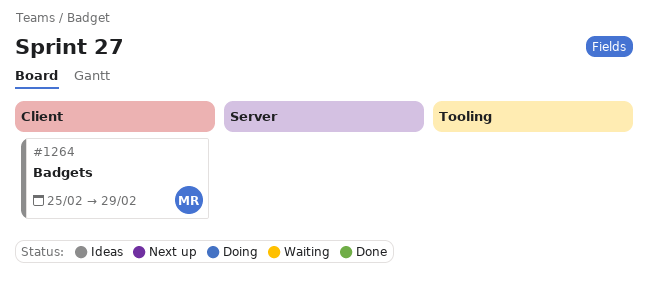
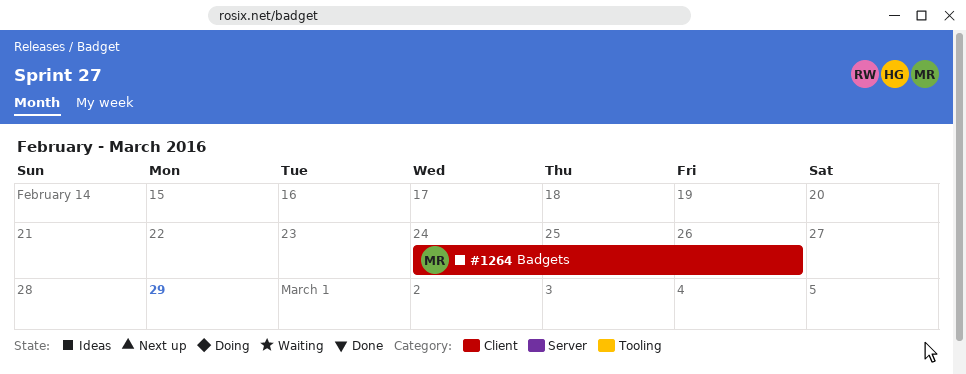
#1264, start: Feb 25 -> Feb 24
#1264, due: Feb 29 -> Feb 26

